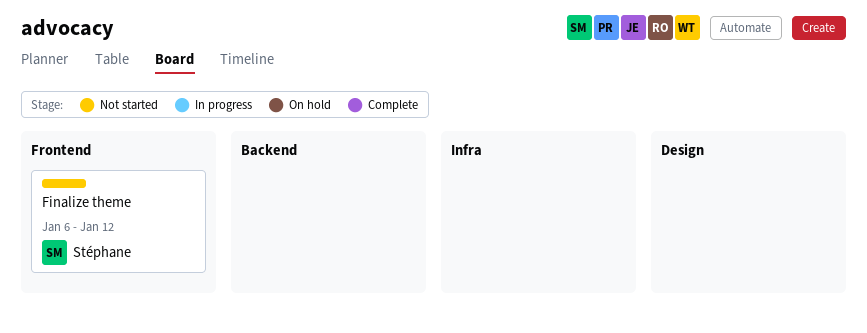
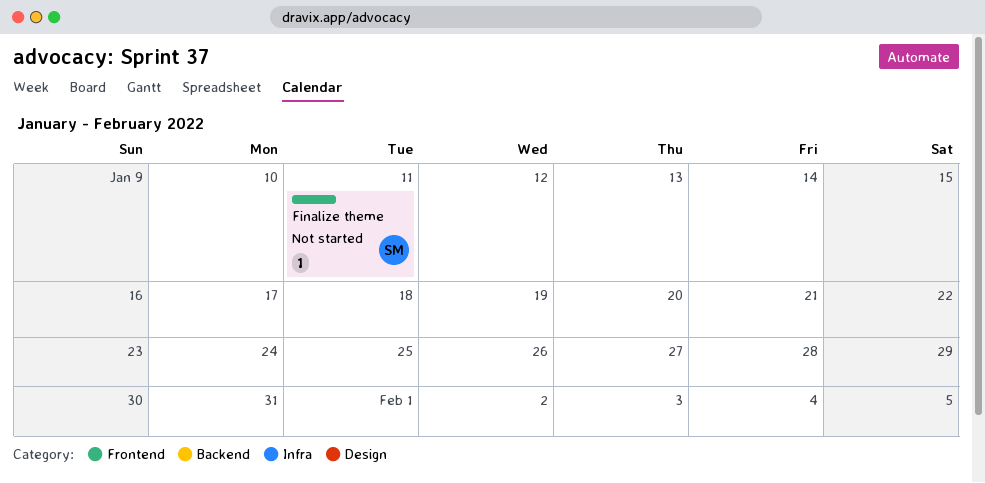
Finalize theme, due: Jan 12 -> Jan 11

